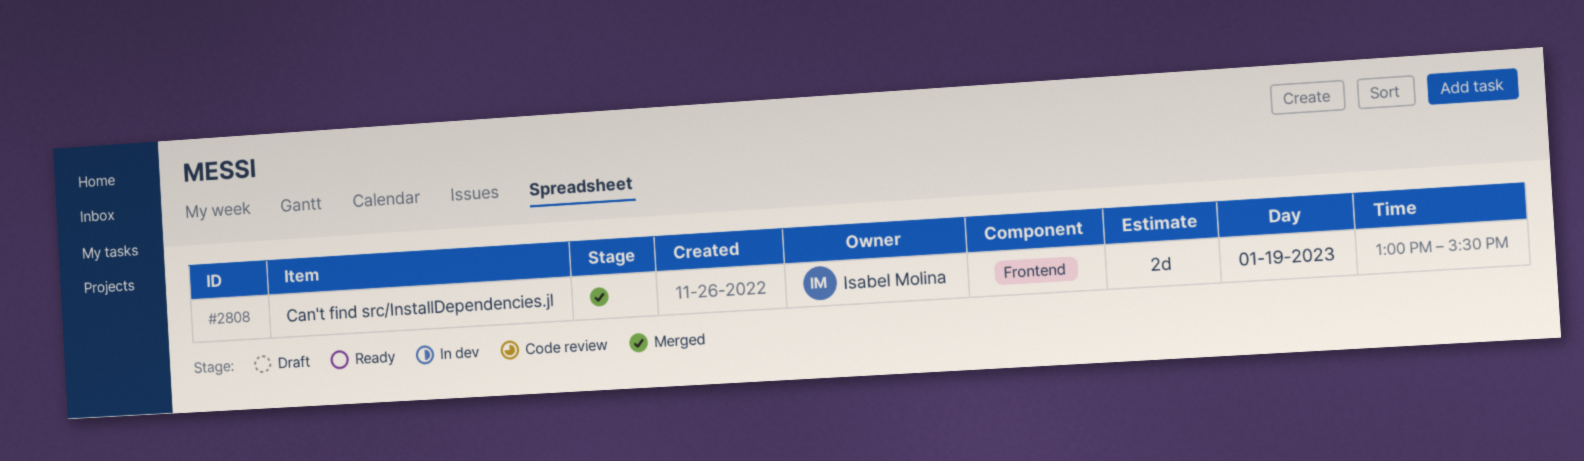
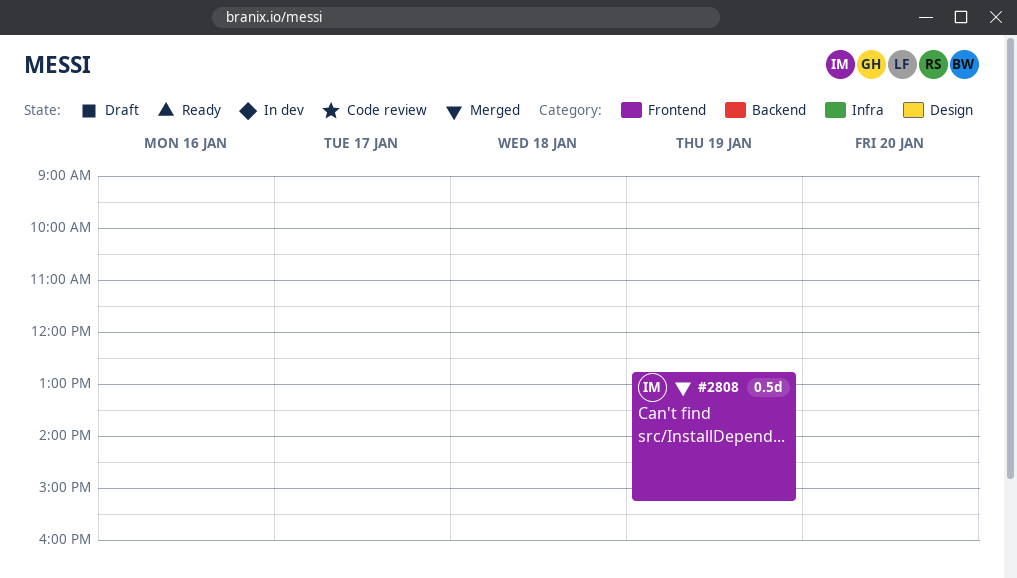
#2808, estimate: 2d -> 0.5d
#2808, begins: 13:00 -> 12:45
#2808, ends: 15:30 -> 15:15

